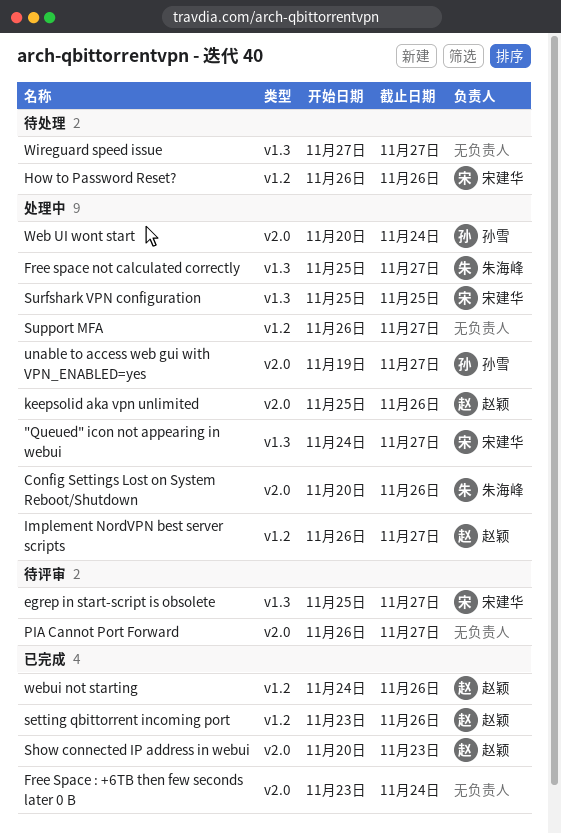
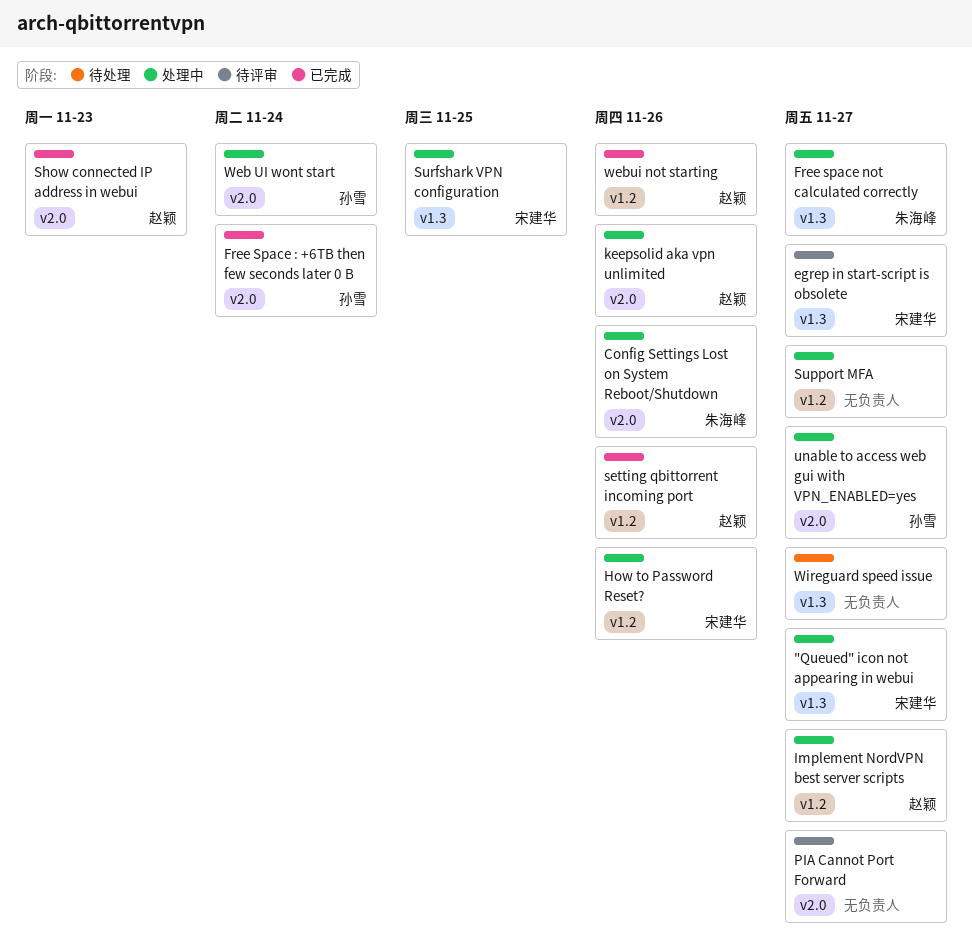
Free Space : +6TB then few seconds later 0 B, owner: none -> 孙雪
How to Password Reset?, status: 待处理 -> 处理中

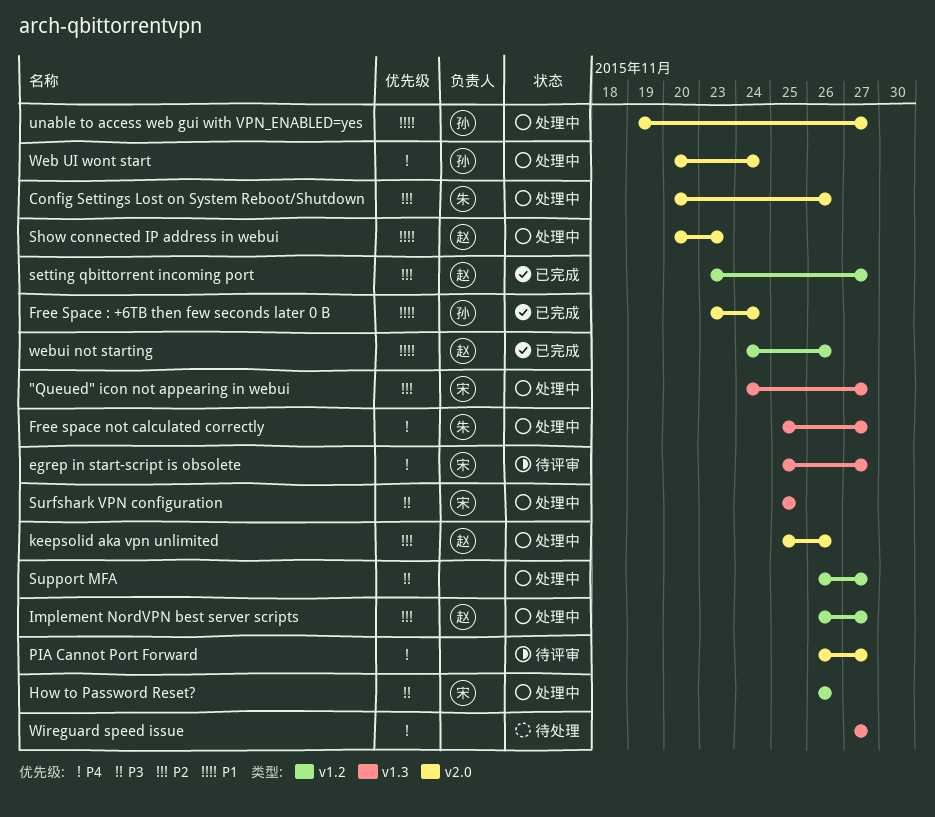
setting qbittorrent incoming port, due: Nov 26 -> Nov 27
Show connected IP address in webui, status: 已完成 -> 处理中

